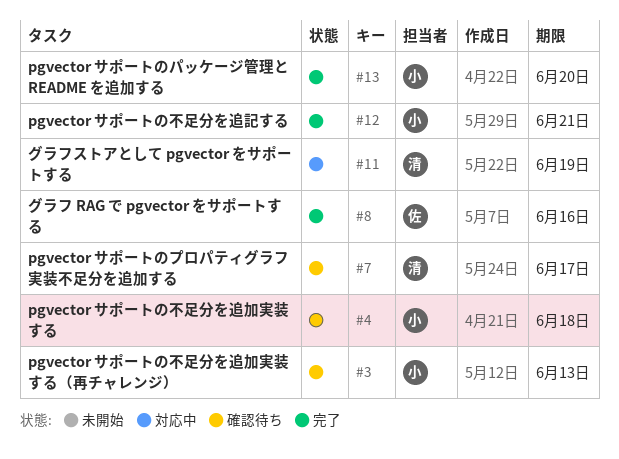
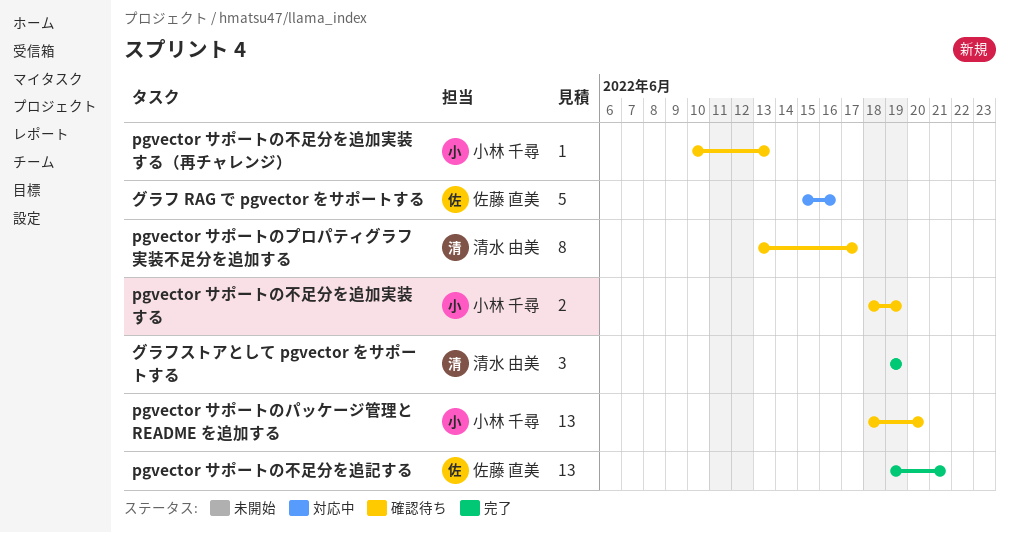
pgvector サポートのパッケージ管理と README を追加する, status: 完了 -> 確認待ち
pgvector サポートの不足分を追加実装する, due: Jun 18 -> Jun 19
pgvector サポートの不足分を追記する, owner: 小林 千尋 -> 佐藤 直美
グラフ RAG で pgvector をサポートする, status: 完了 -> 対応中
グラフストアとして pgvector をサポートする, status: 対応中 -> 完了

